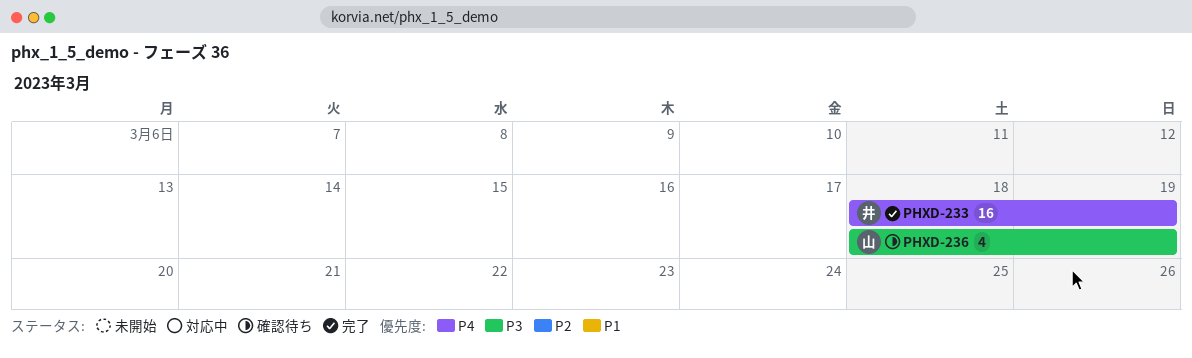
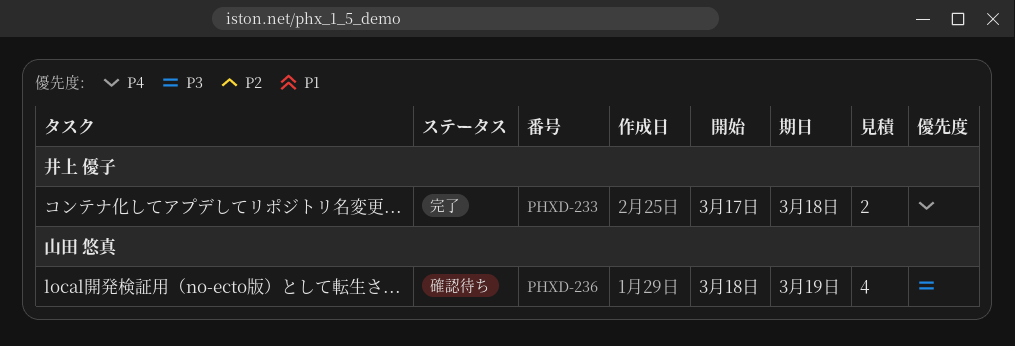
PHXD-233, estimate: 16 -> 2
PHXD-233, start: Mar 18 -> Mar 17
PHXD-233, due: Mar 19 -> Mar 18

